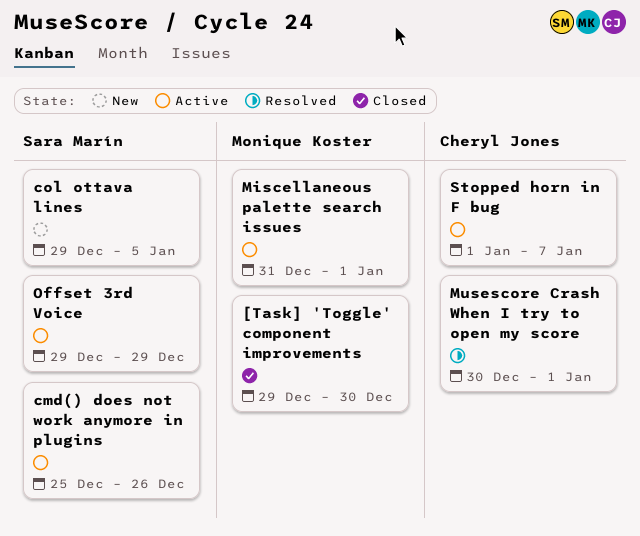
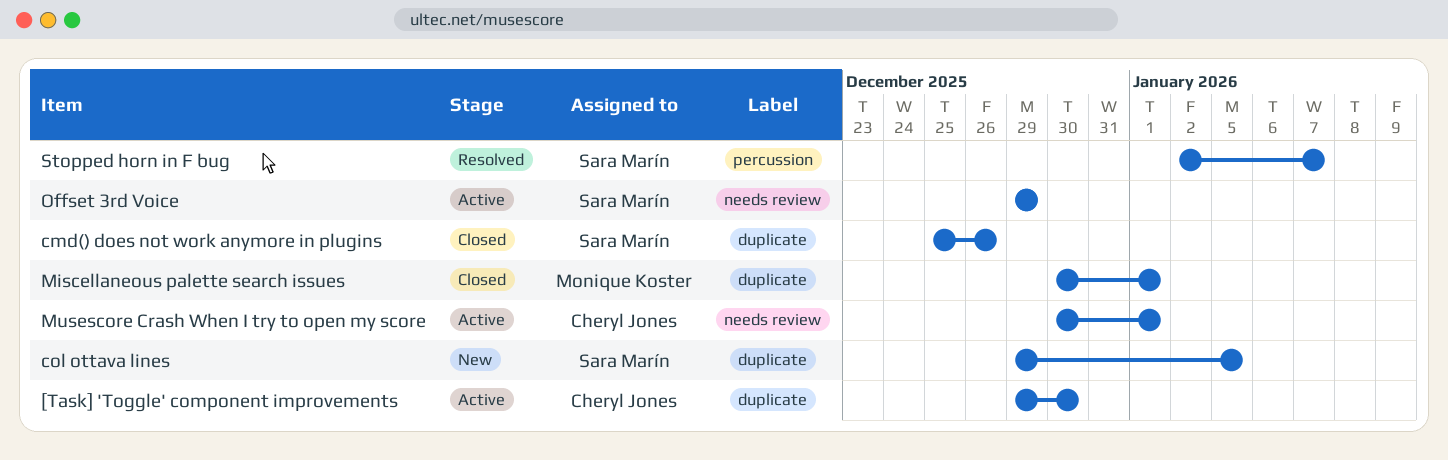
[Task] 'Toggle' component improvements, status: Closed -> Active
[Task] 'Toggle' component improvements, owner: Monique Koster -> Cheryl Jones
cmd() does not work anymore in plugins, status: Active -> Closed
Miscellaneous palette search issues, status: Active -> Closed
Miscellaneous palette search issues, start: Dec 31 -> Dec 30
Musescore Crash When I try to open my score, status: Resolved -> Active
Stopped horn in F bug, status: Active -> Resolved
Stopped horn in F bug, owner: Cheryl Jones -> Sara Marín
Stopped horn in F bug, start: Jan 1 -> Jan 2

